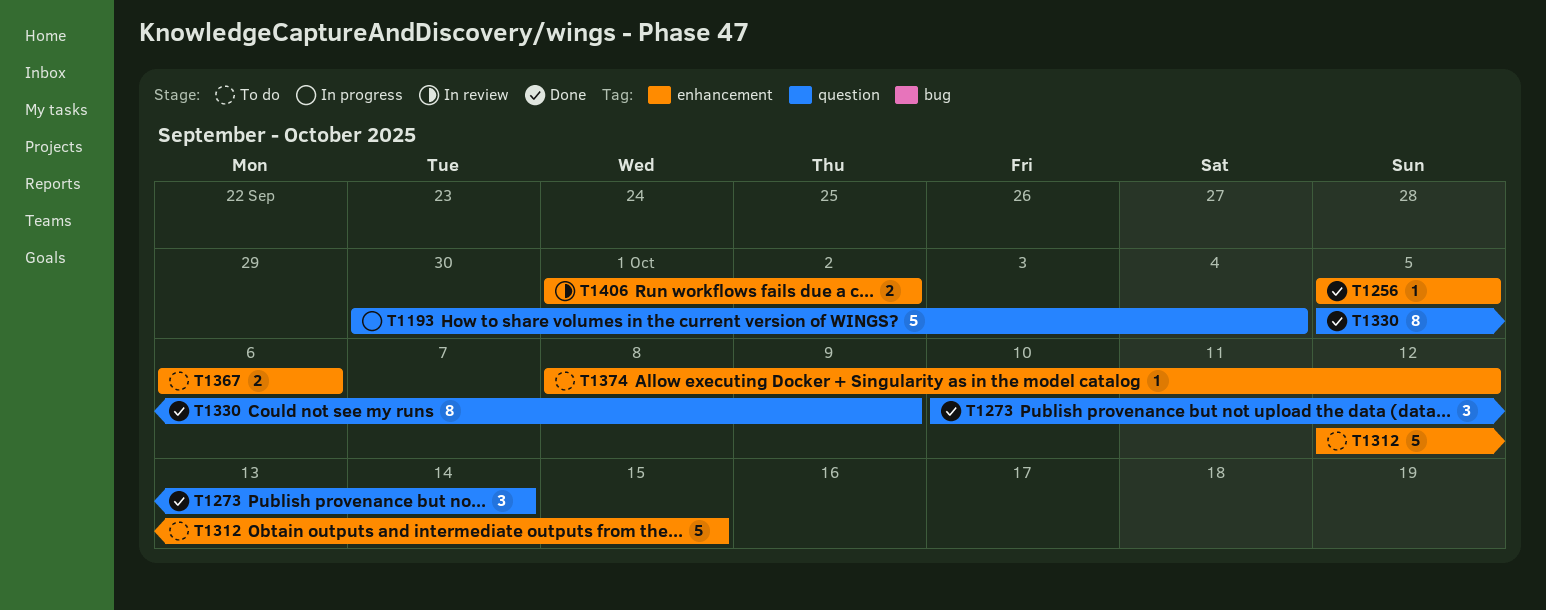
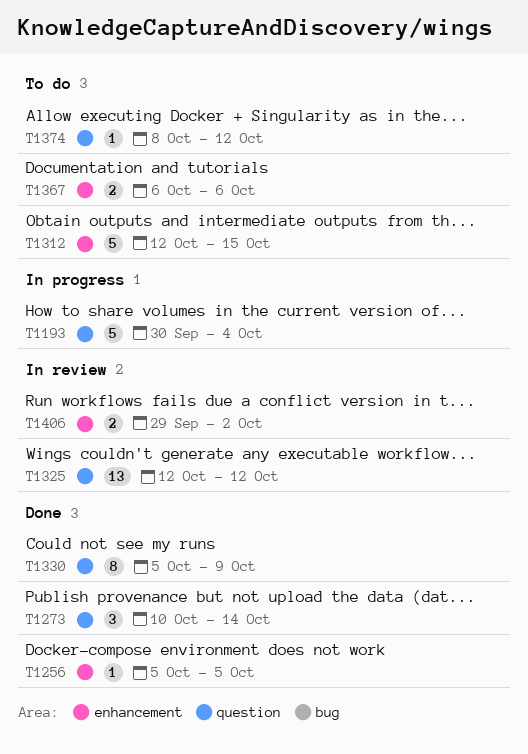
T1325: none -> present
T1374, label: enhancement -> question
T1406, start: Oct 1 -> Sep 29

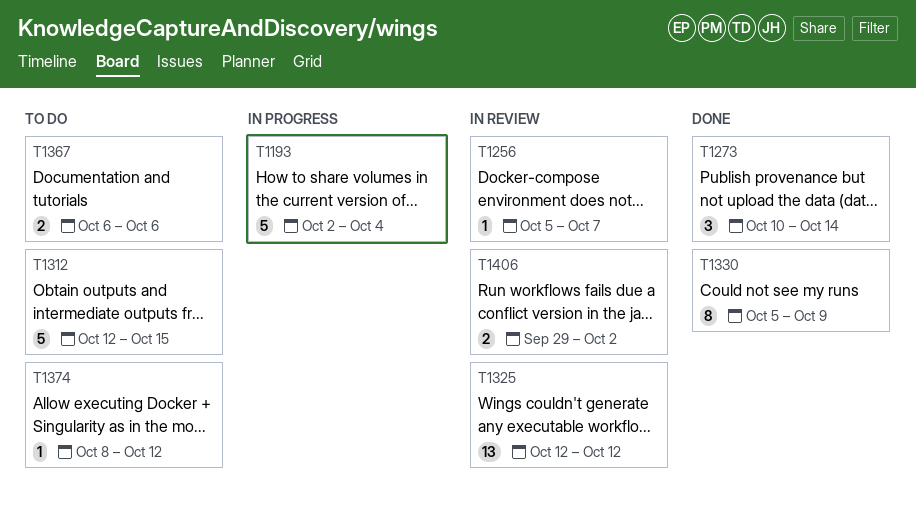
T1193, start: Sep 30 -> Oct 2
T1256, status: Done -> In review
T1256, due: Oct 5 -> Oct 7

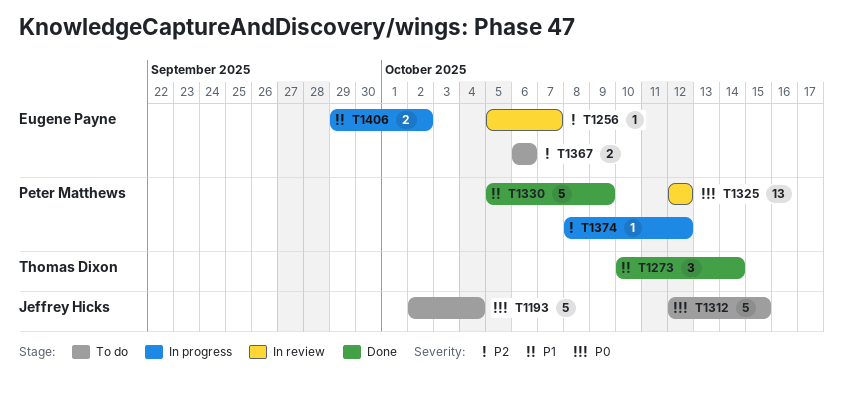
T1193, status: In progress -> To do
T1330, estimate: 8 -> 5
T1374, status: To do -> In progress
T1406, status: In review -> In progress

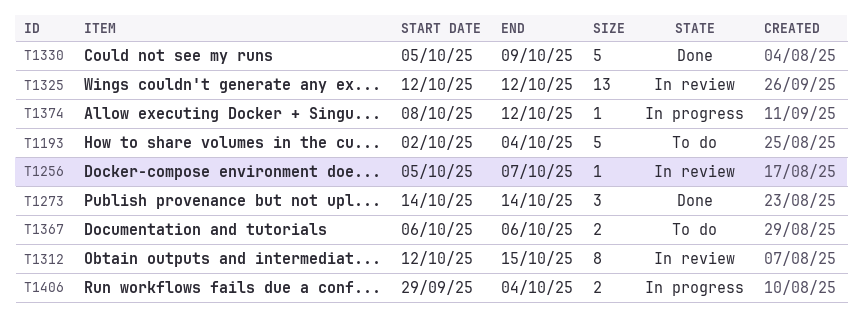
T1273, start: Oct 10 -> Oct 14
T1312, status: To do -> In review
T1312, estimate: 5 -> 8
T1406, due: Oct 2 -> Oct 4

